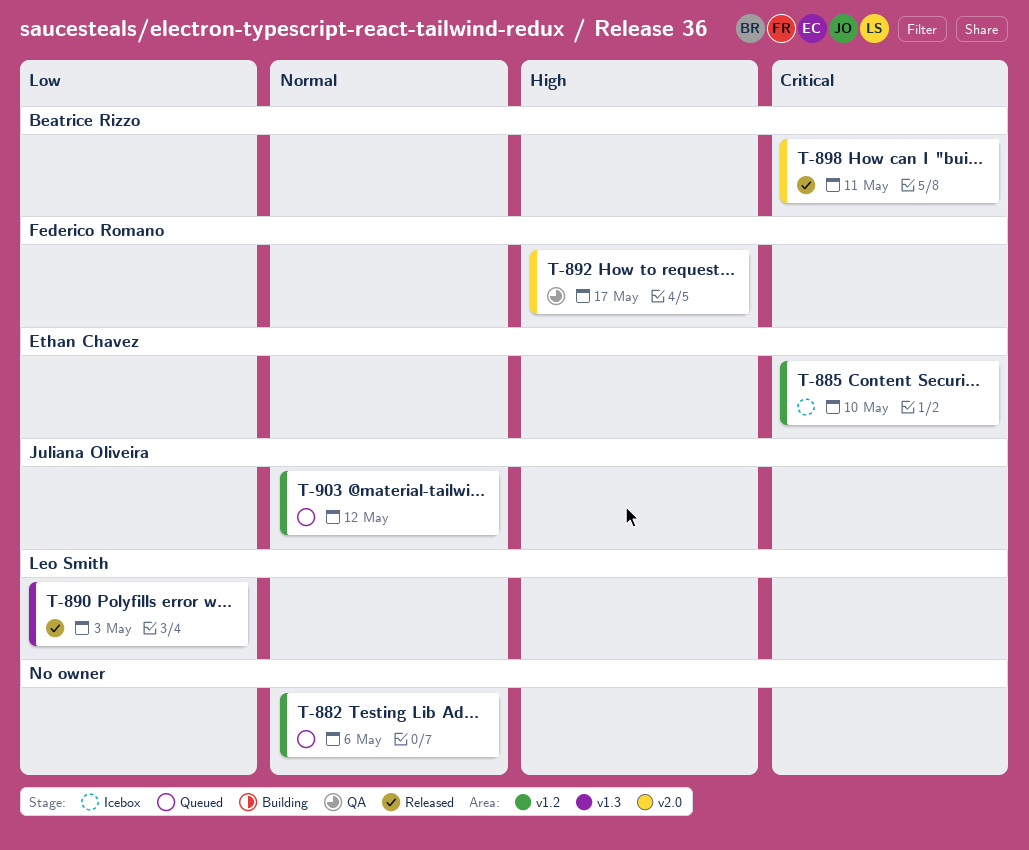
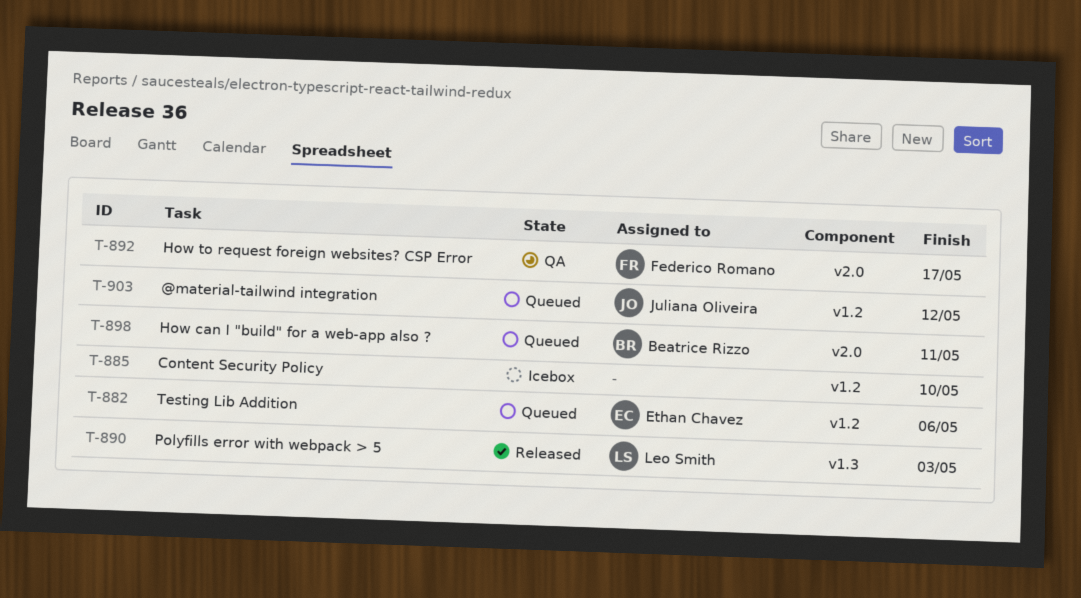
T-882, owner: none -> Ethan Chavez
T-885, owner: Ethan Chavez -> none
T-898, status: Released -> Queued

